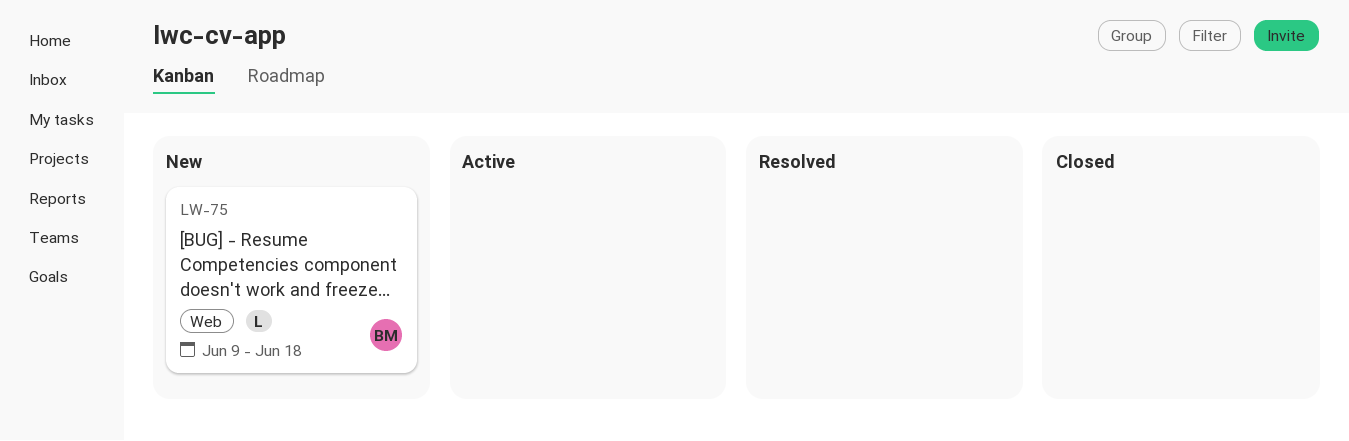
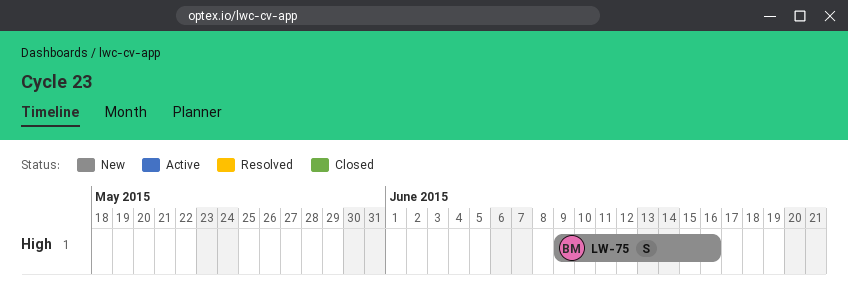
LW-75, estimate: L -> S
LW-75, due: Jun 18 -> Jun 16

